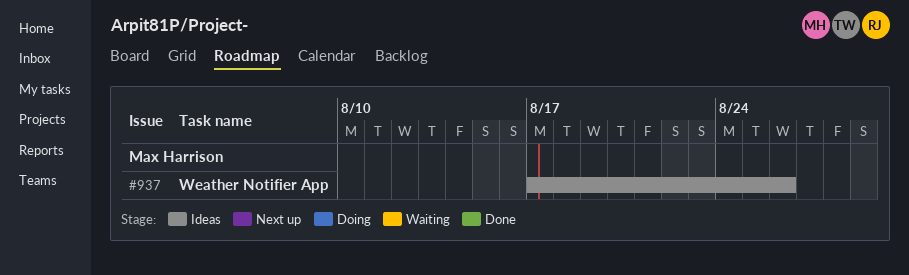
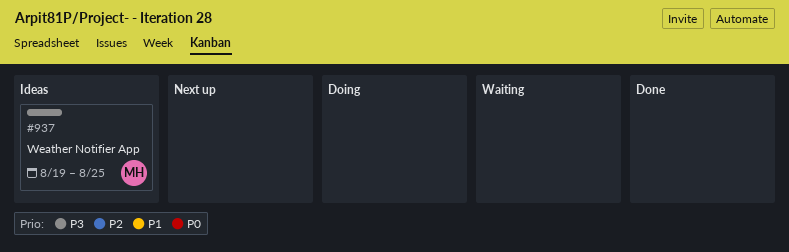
#937, start: Aug 17 -> Aug 19
#937, due: Aug 26 -> Aug 25

